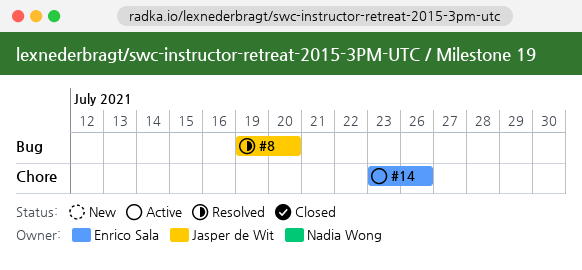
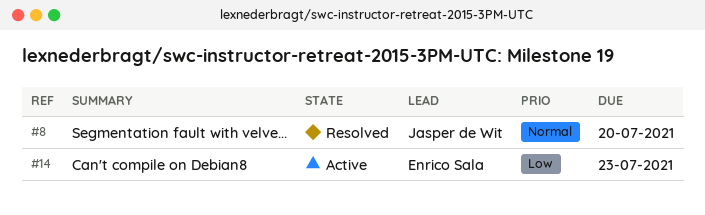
#14, due: Jul 26 -> Jul 23

